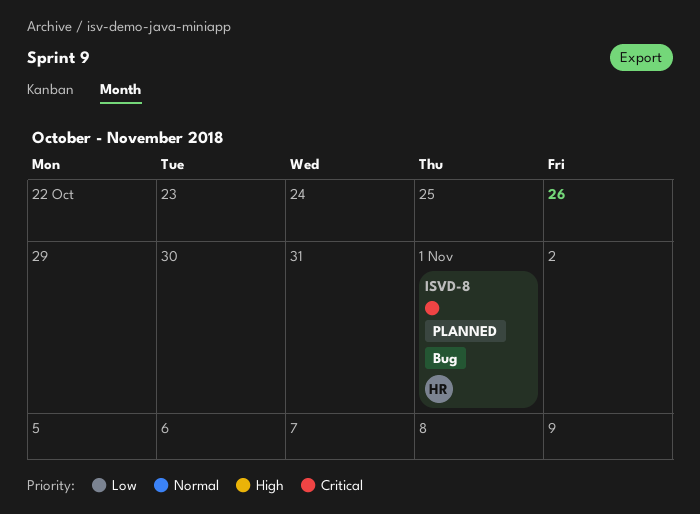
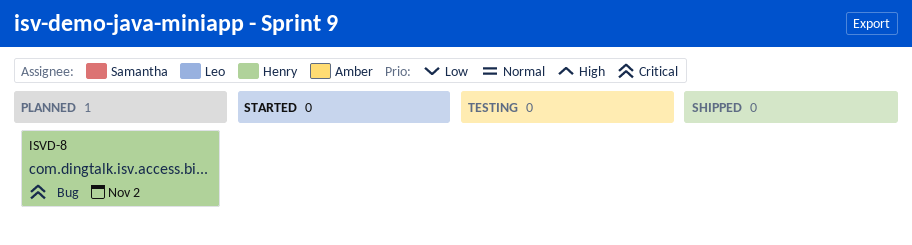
ISVD-8, due: Nov 1 -> Nov 2

